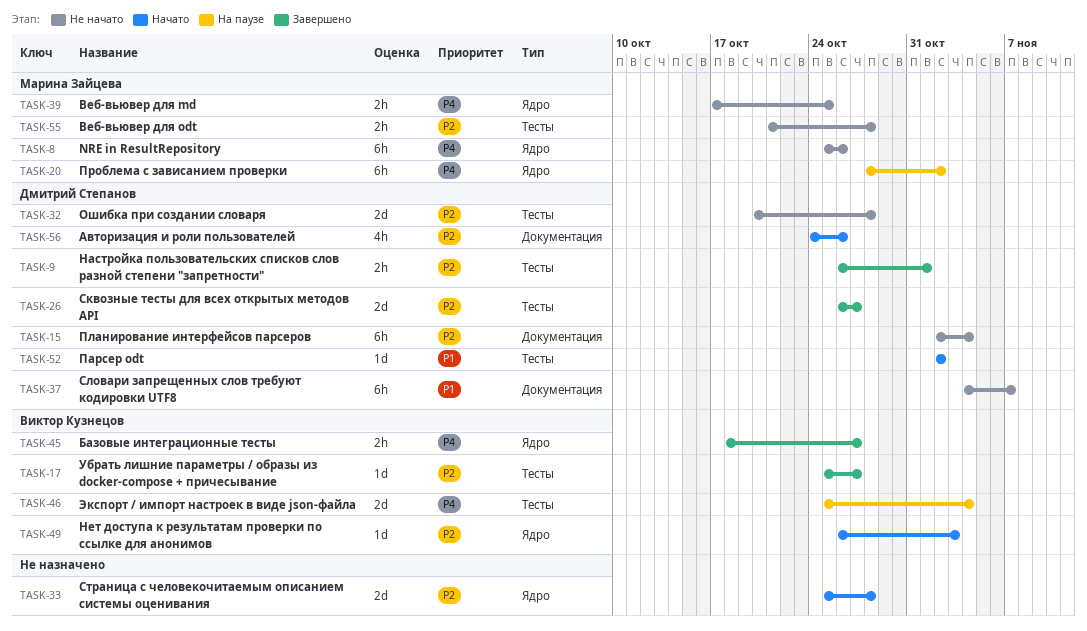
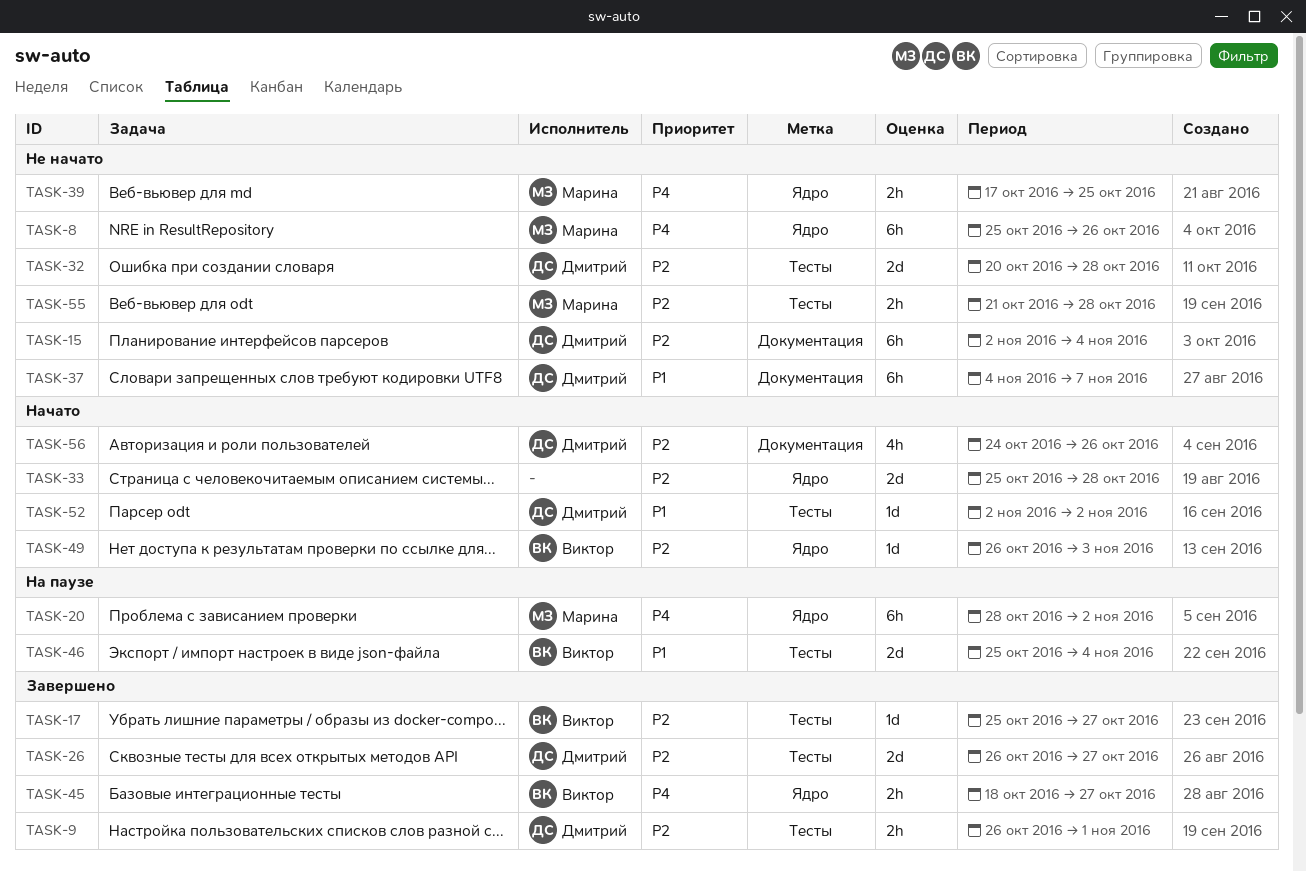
TASK-46, priority: P4 -> P1

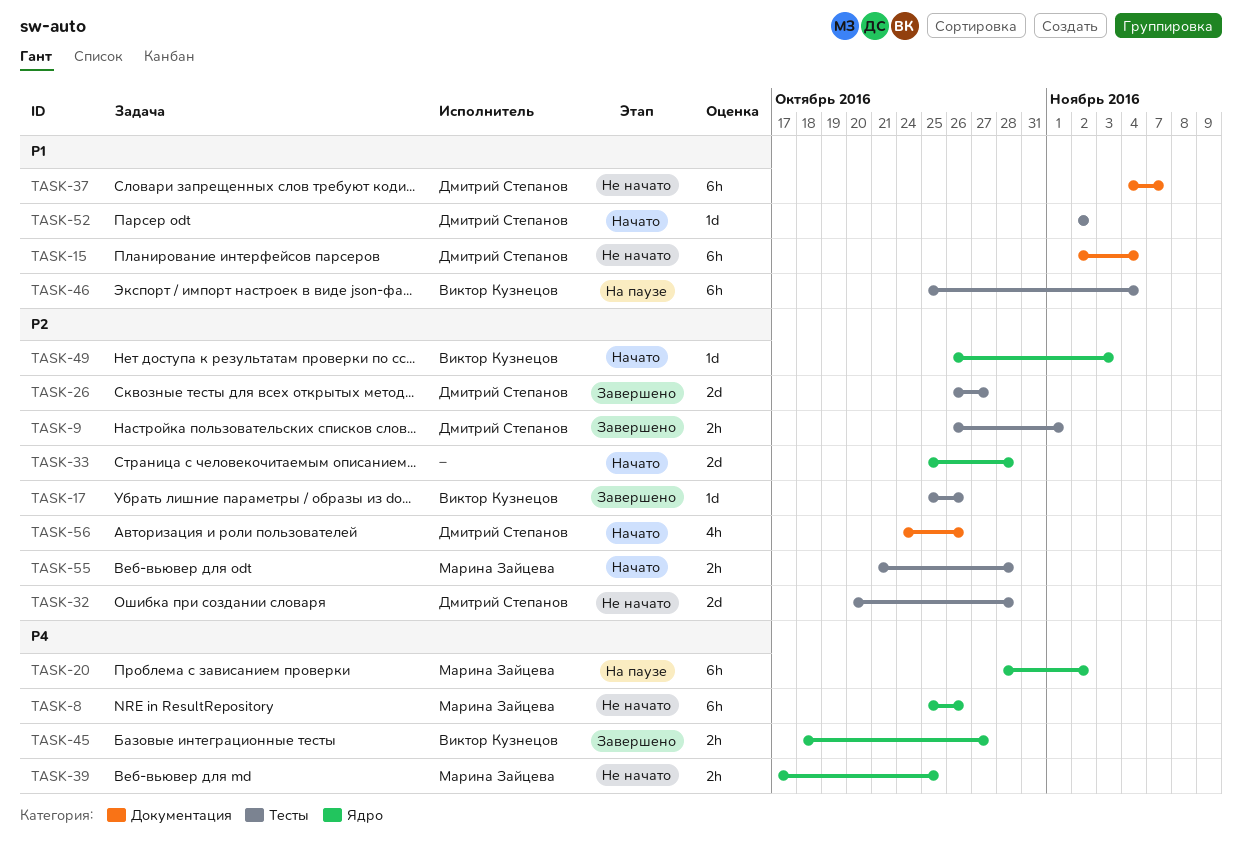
TASK-15, priority: P2 -> P1
TASK-17, due: Oct 27 -> Oct 26
TASK-46, estimate: 2d -> 6h
TASK-55, status: Не начато -> Начато

